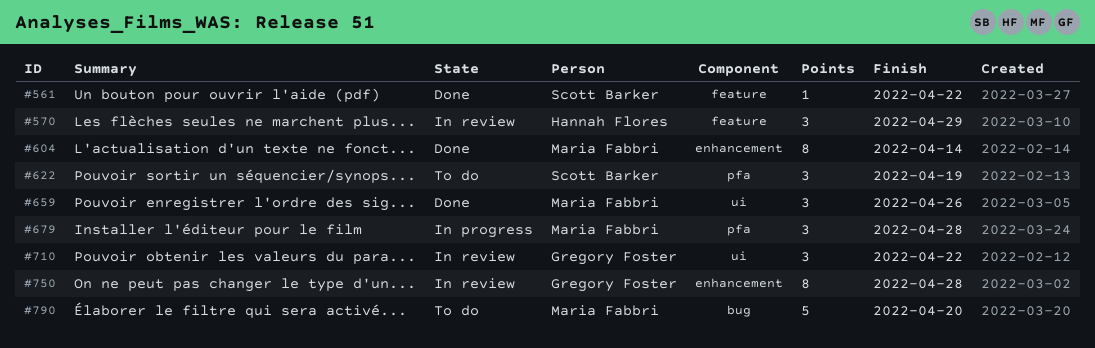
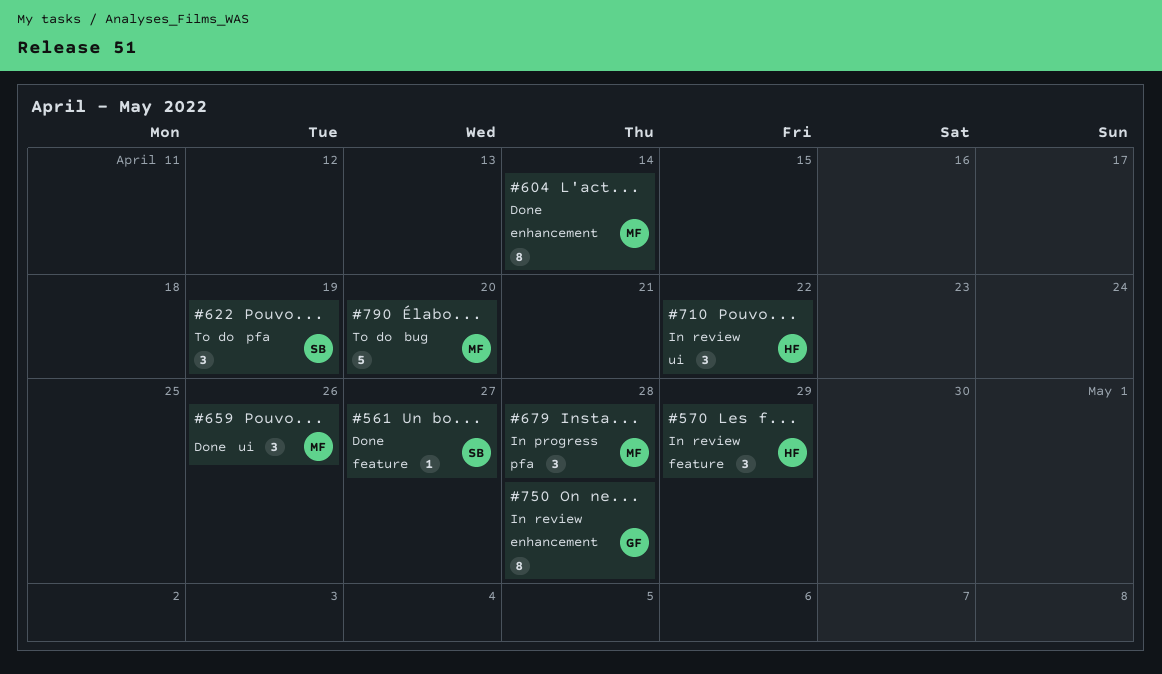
#561, due: Apr 22 -> Apr 27
#710, owner: Gregory Foster -> Hannah Flores

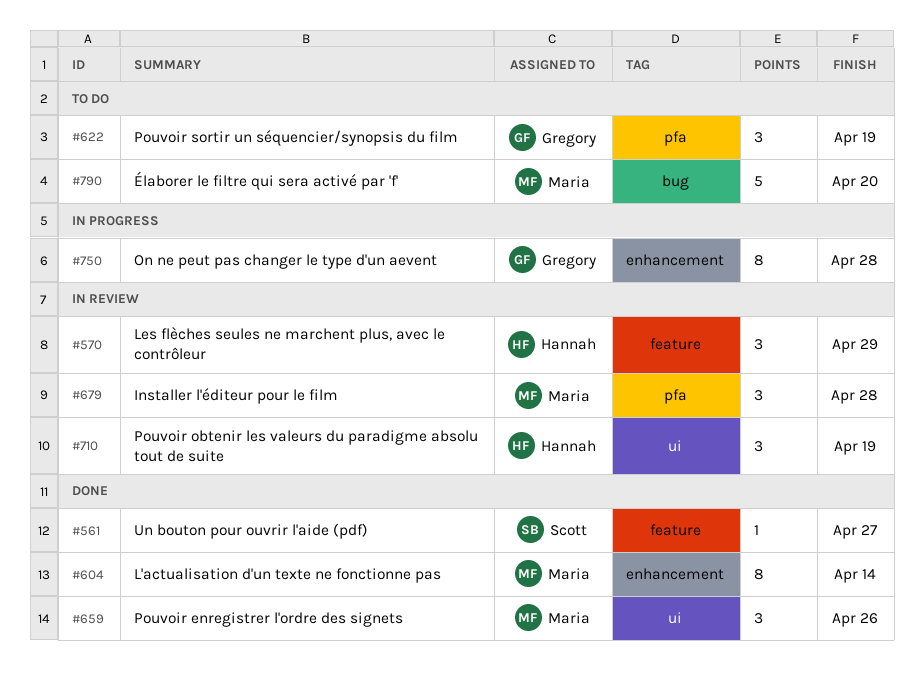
#622, owner: Scott -> Gregory
#679, status: In progress -> In review
#710, due: Apr 22 -> Apr 19
#750, status: In review -> In progress

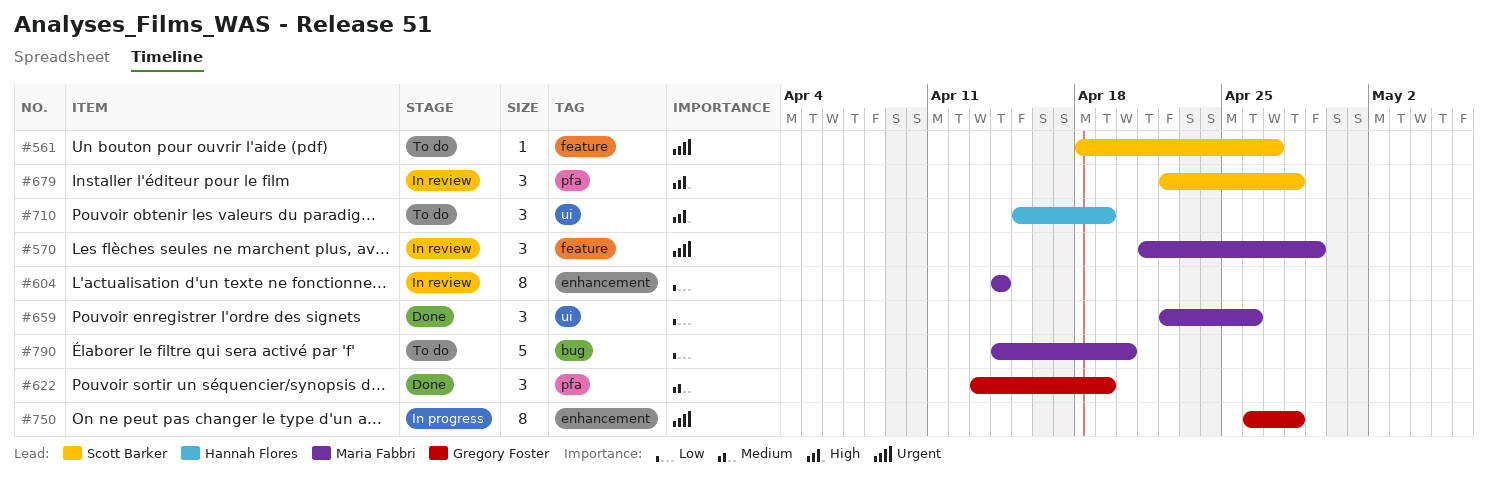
#561, status: Done -> To do
#570, owner: Hannah Flores -> Maria Fabbri
#604, status: Done -> In review
#622, status: To do -> Done
#679, owner: Maria Fabbri -> Scott Barker
#710, status: In review -> To do

